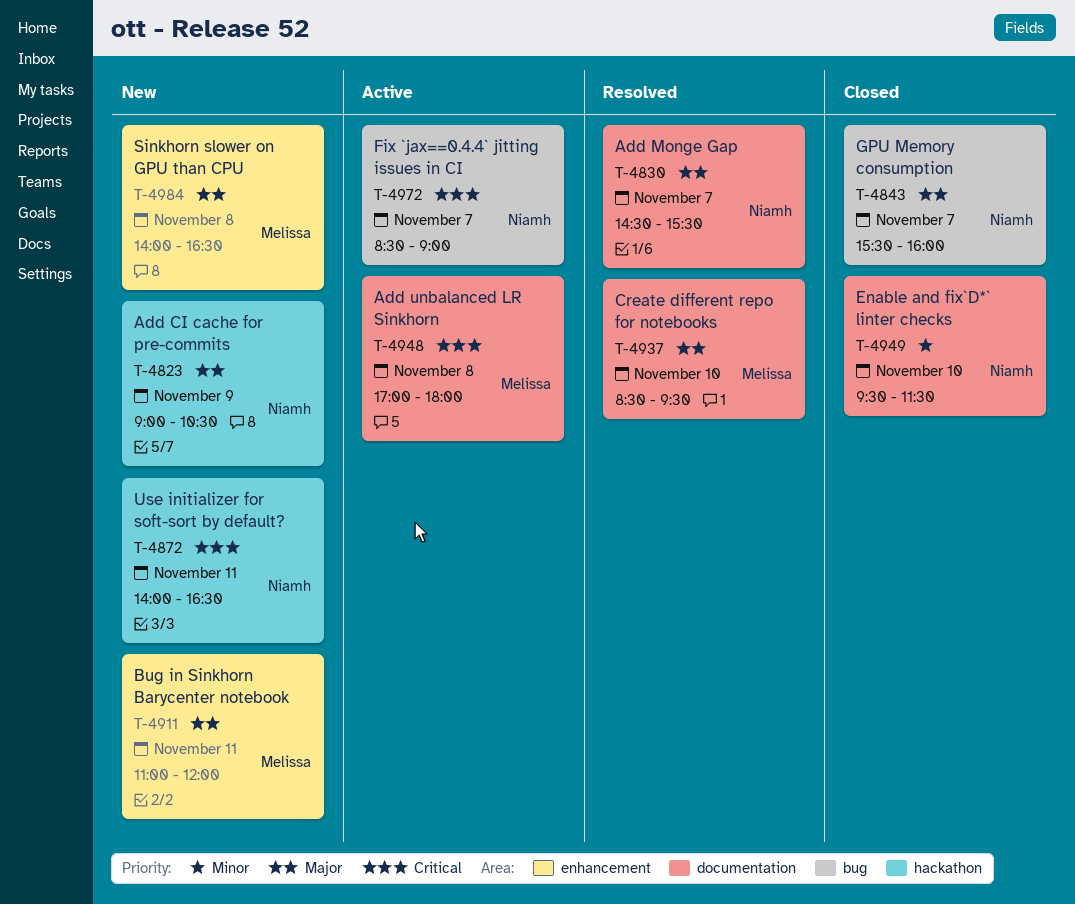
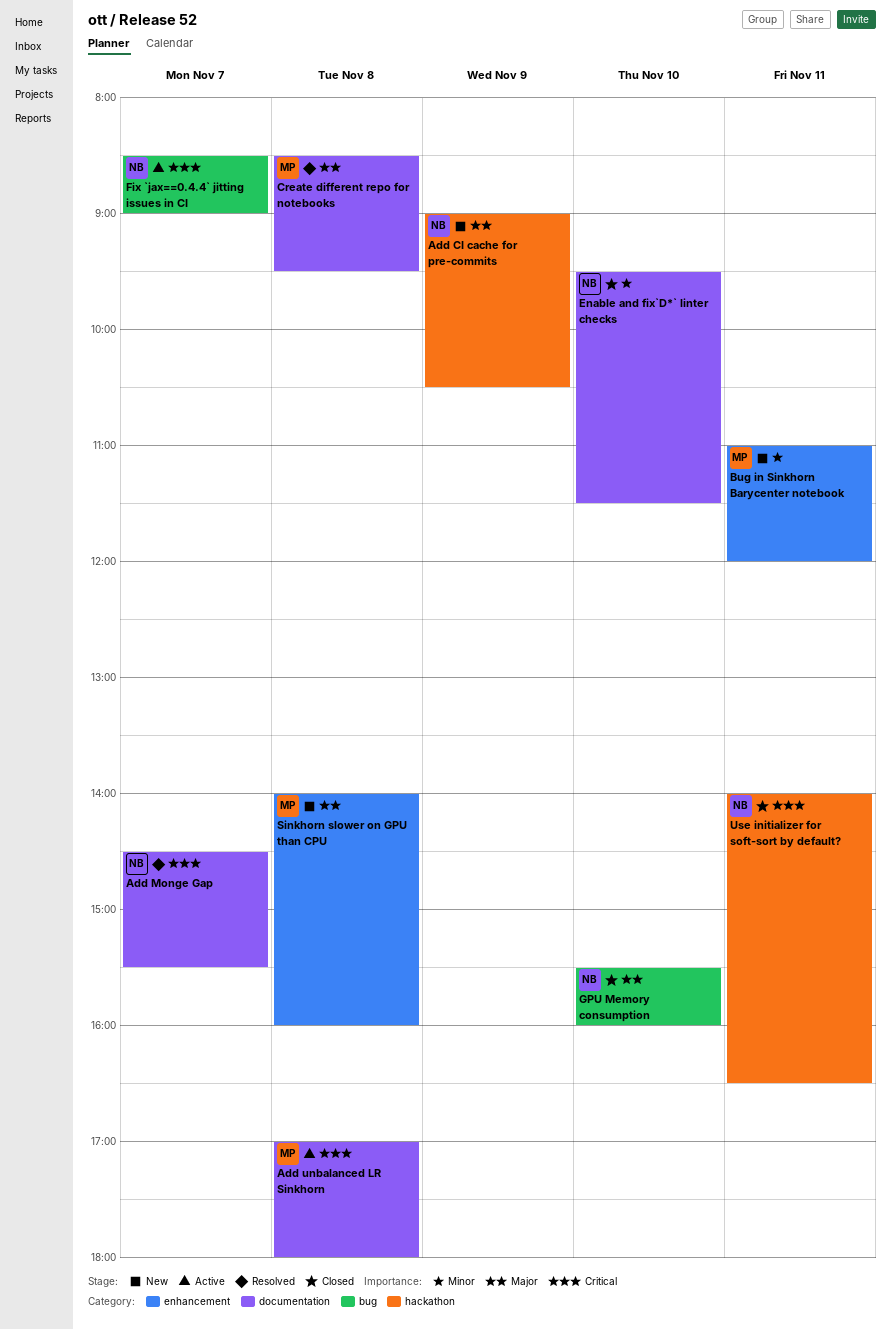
Add Monge Gap, priority: Major -> Critical
Bug in Sinkhorn Barycenter notebook, priority: Major -> Minor
Create different repo for notebooks, day: Nov 10 -> Nov 8
GPU Memory consumption, day: Nov 7 -> Nov 10
Sinkhorn slower on GPU than CPU, ends: 16:30 -> 16:00
Use initializer for soft-sort by default?, status: New -> Closed

